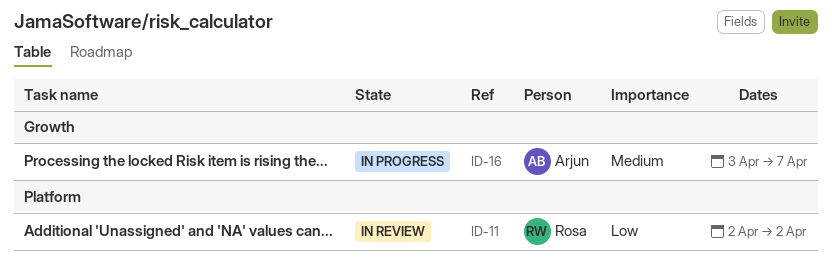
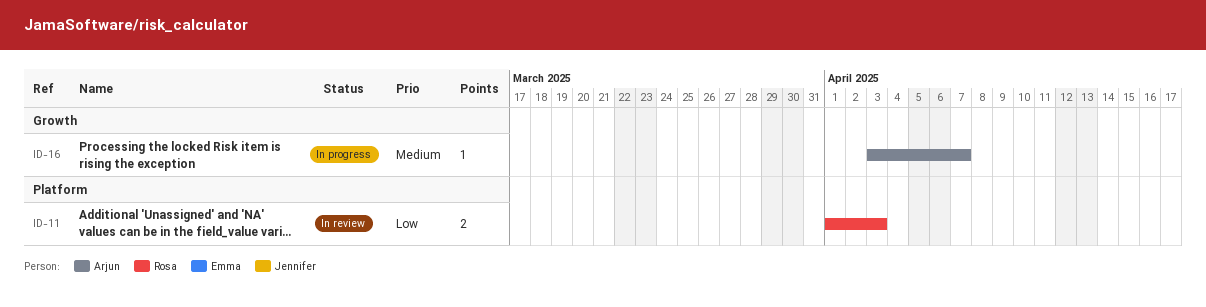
ID-11, start: Apr 2 -> Apr 1
ID-11, due: Apr 2 -> Apr 3

